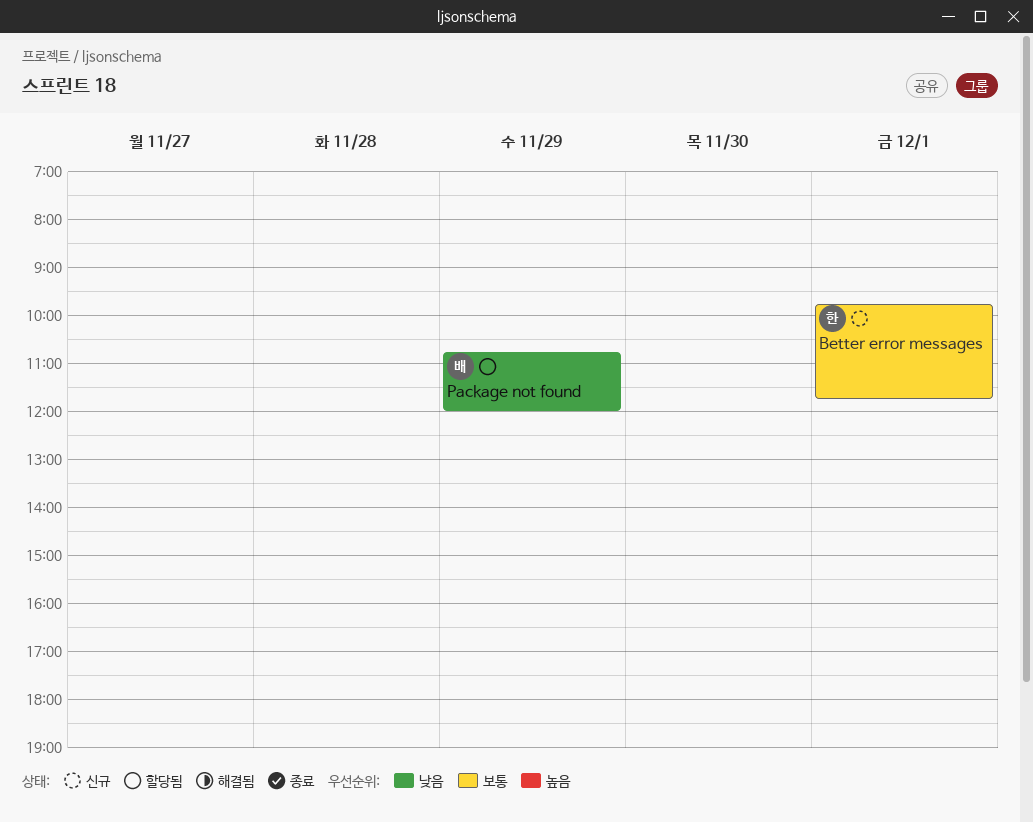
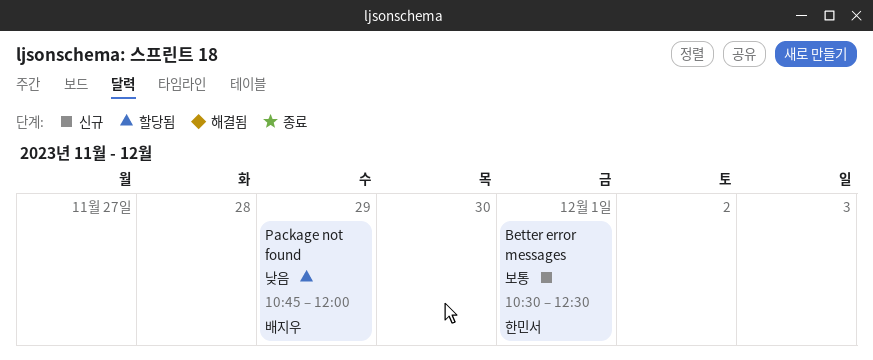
Better error messages, begins: 09:45 -> 10:30
Better error messages, ends: 11:45 -> 12:30

